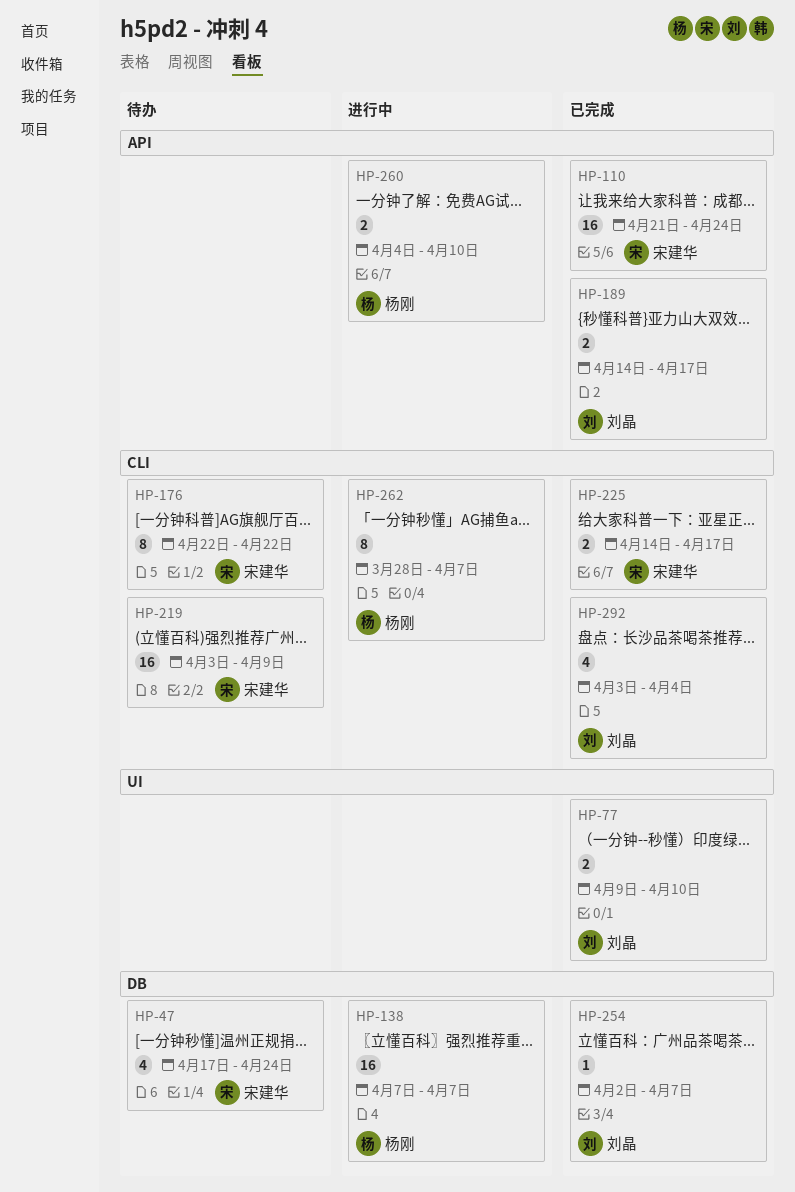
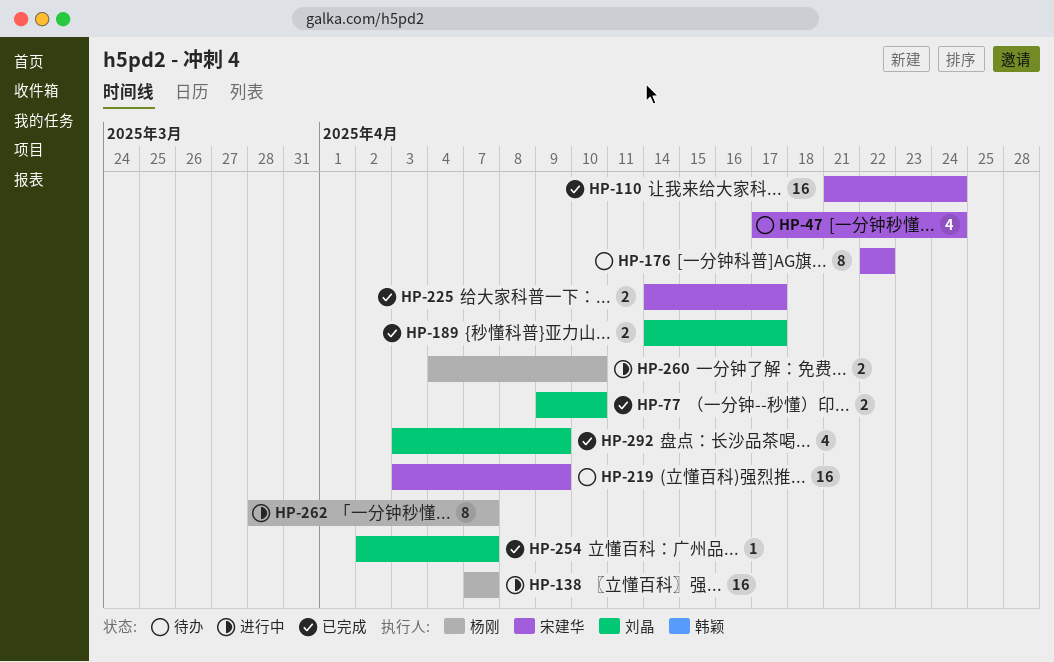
HP-292, due: Apr 4 -> Apr 9

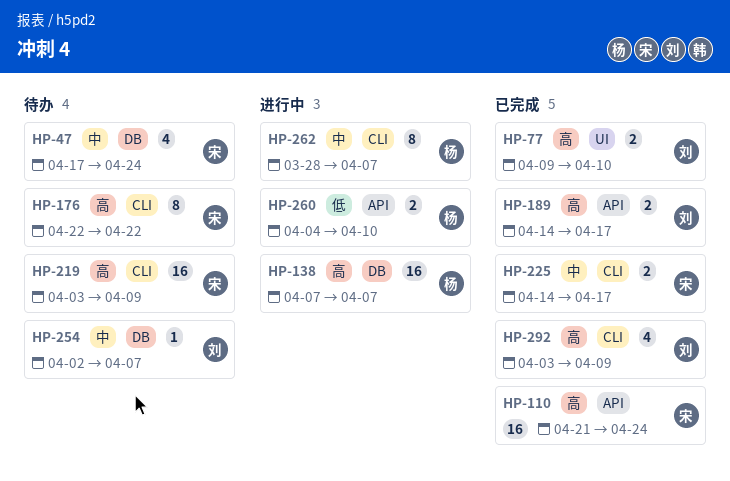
HP-254, status: 已完成 -> 待办

